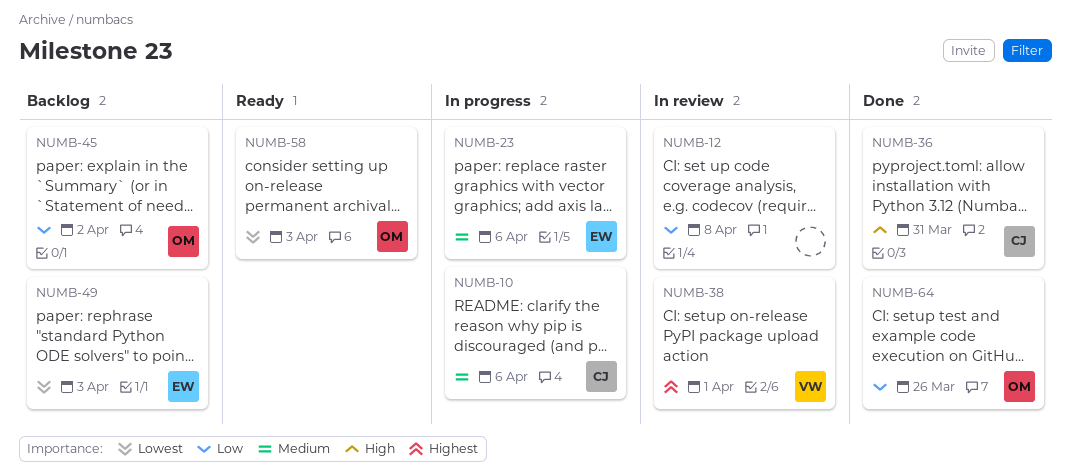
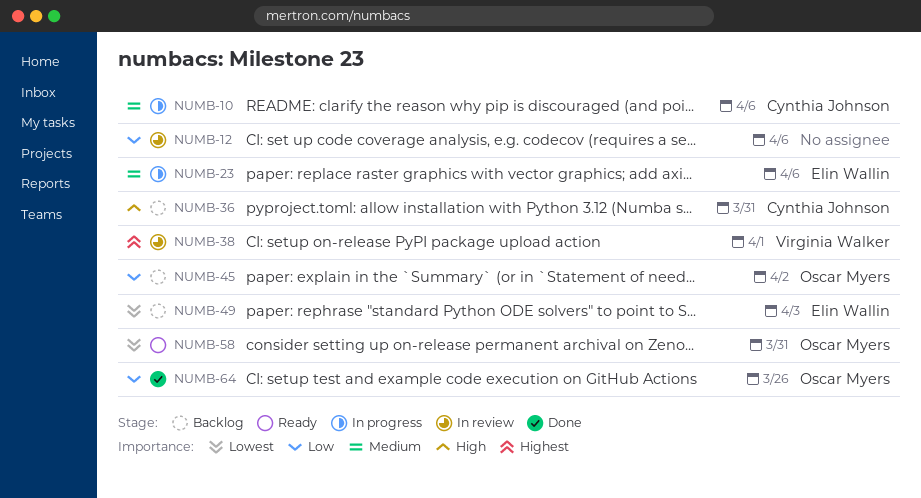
NUMB-12, due: Apr 8 -> Apr 6
NUMB-36, status: Done -> Backlog
NUMB-58, due: Apr 3 -> Mar 31

